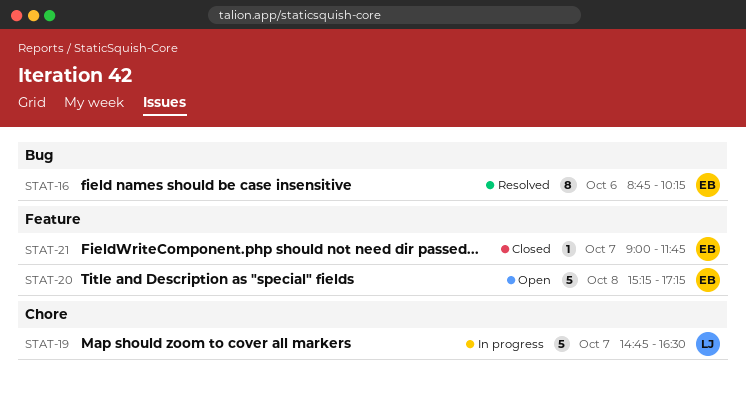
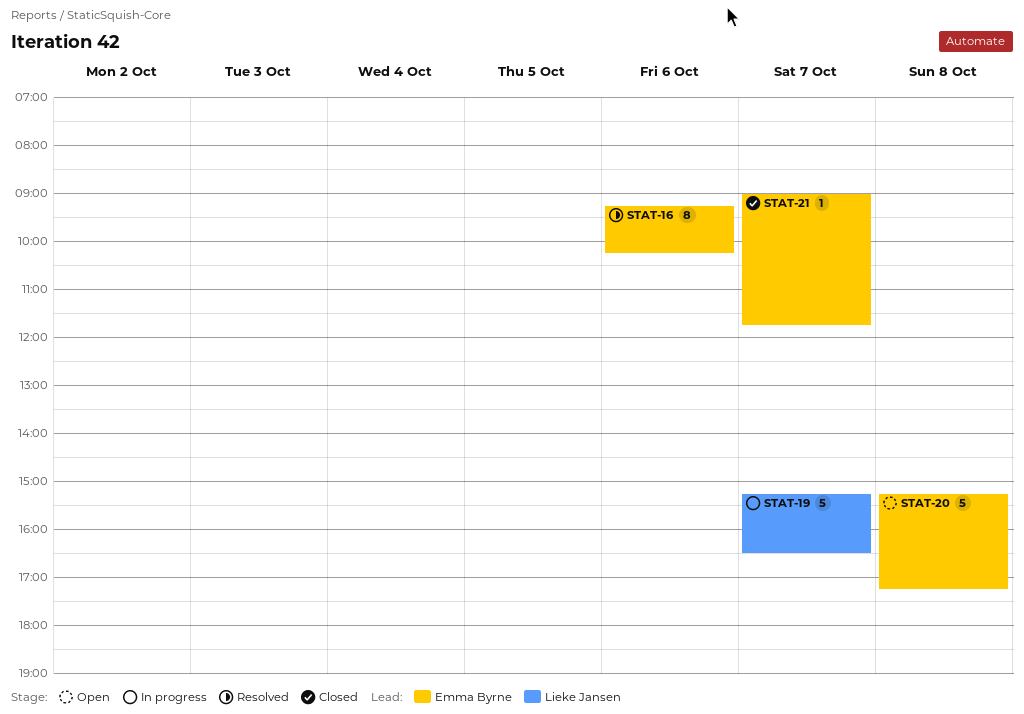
STAT-16, begins: 08:45 -> 09:15
STAT-19, begins: 14:45 -> 15:15

